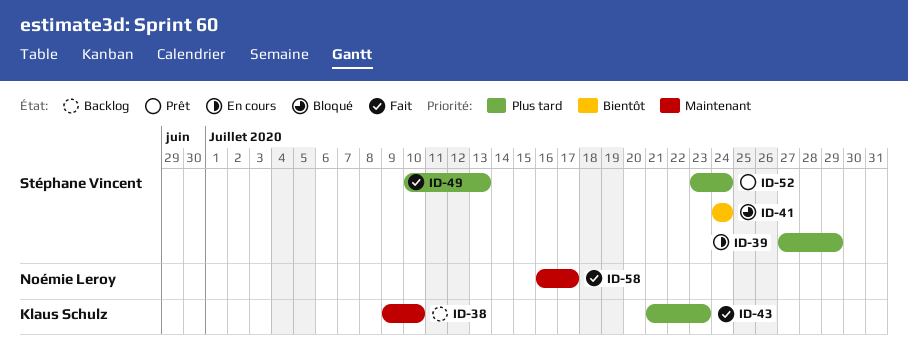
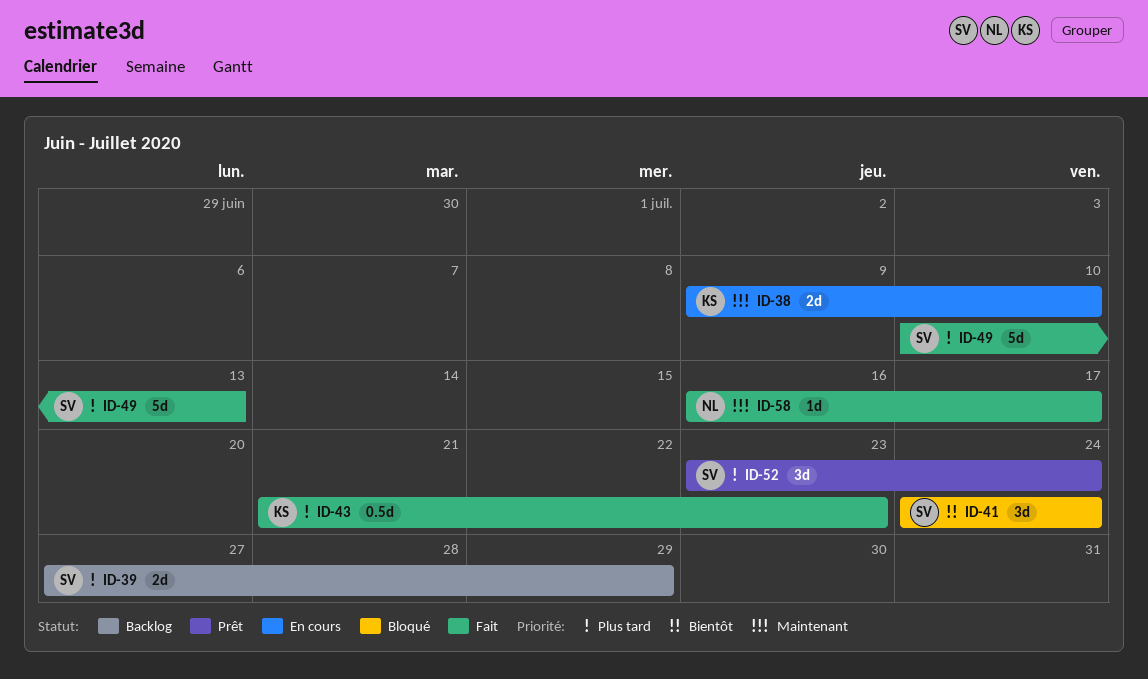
ID-38, status: Backlog -> En cours
ID-39, status: En cours -> Backlog

